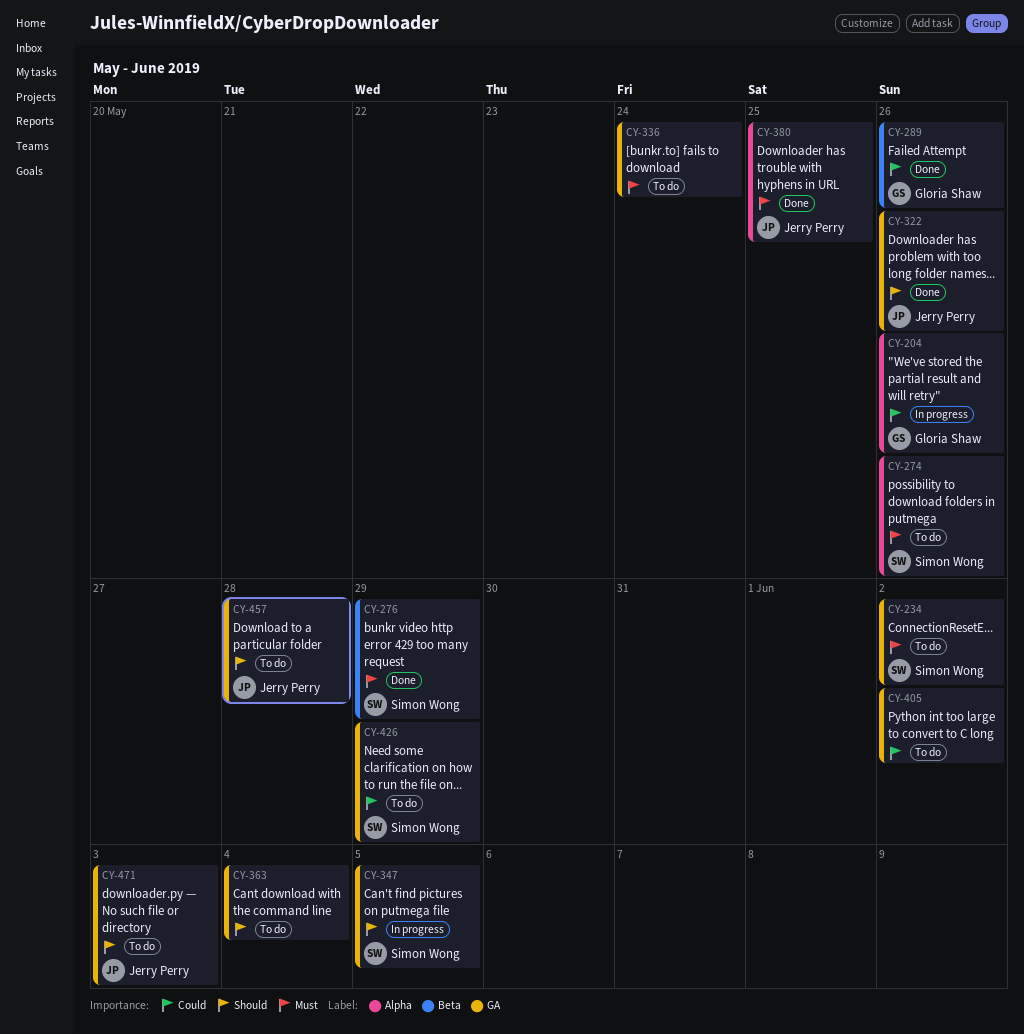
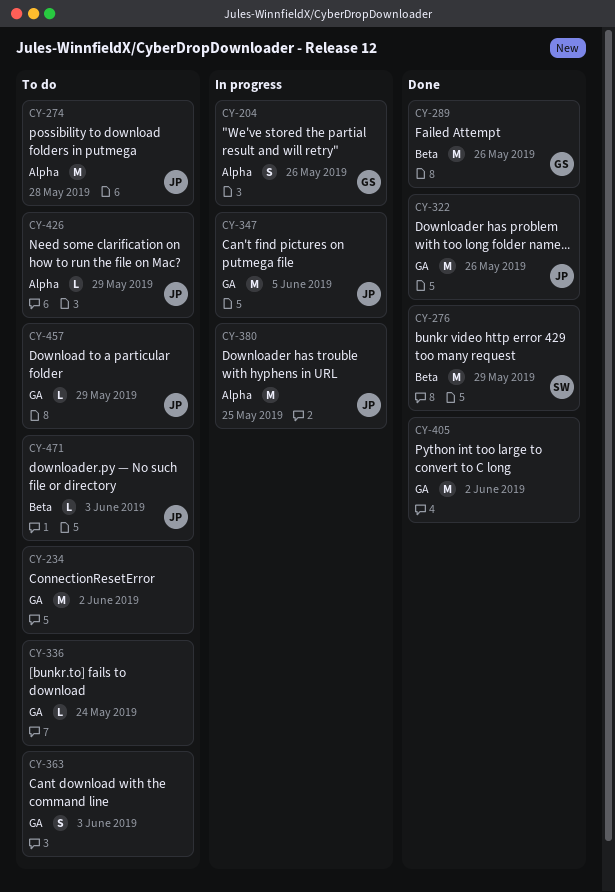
CY-234, owner: Simon Wong -> none
CY-274, owner: Simon Wong -> Jerry Perry
CY-274, due: May 26 -> May 28
CY-347, owner: Simon Wong -> Jerry Perry
CY-363, due: Jun 4 -> Jun 3
CY-380, status: Done -> In progress
CY-405, status: To do -> Done
CY-426, owner: Simon Wong -> Jerry Perry
CY-426, label: GA -> Alpha
CY-457, due: May 28 -> May 29
CY-471, label: GA -> Beta

